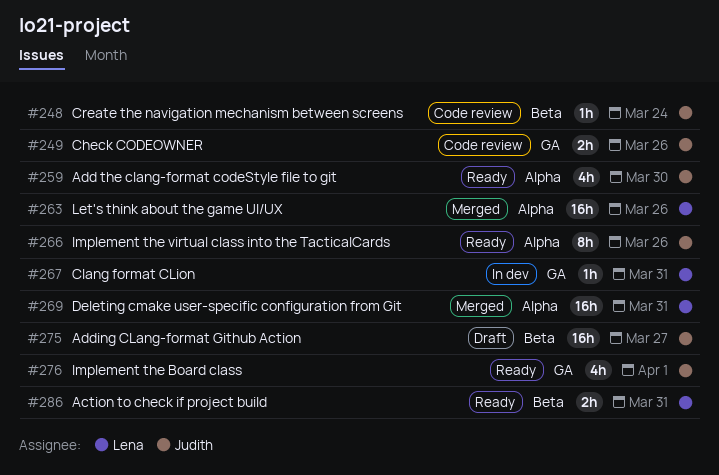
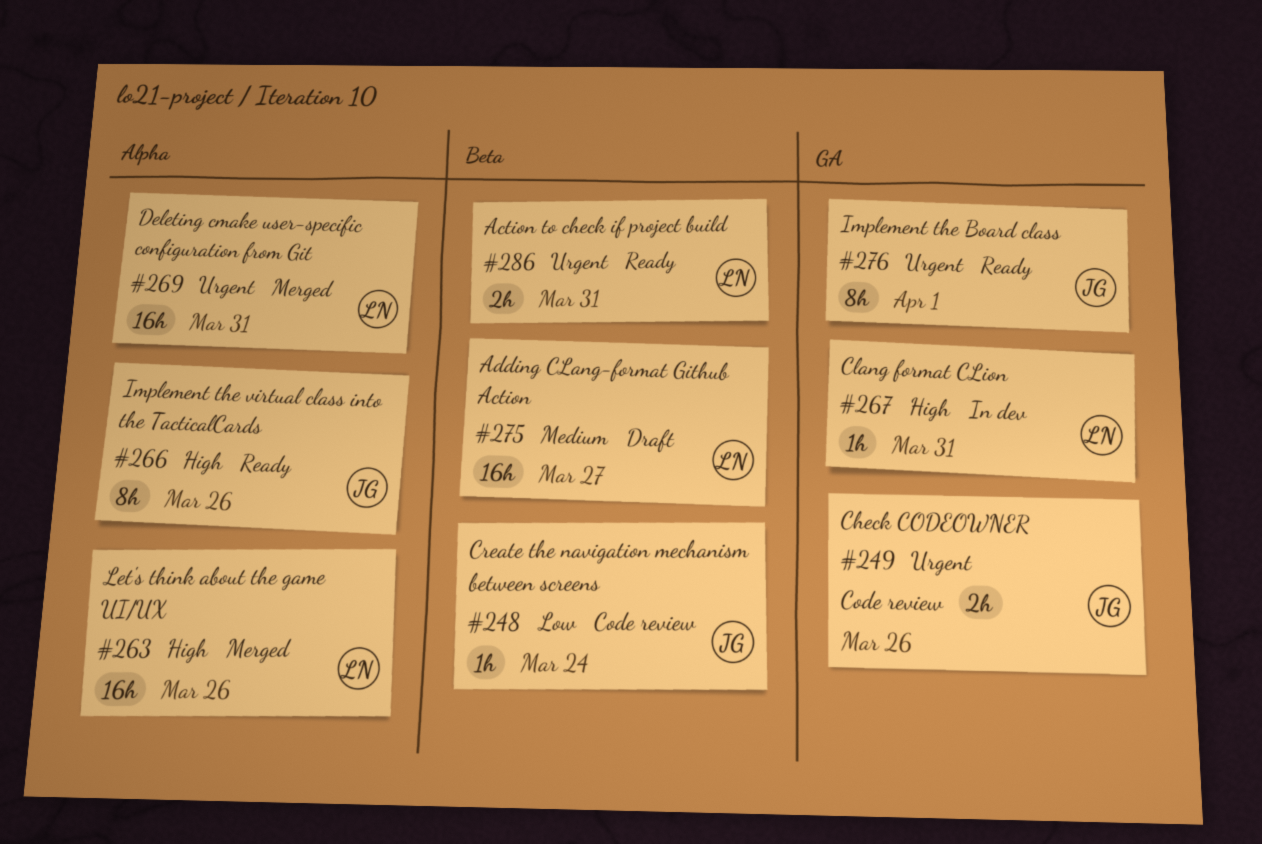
#259: present -> none
#275, owner: Judith -> Lena
#276, estimate: 4h -> 8h

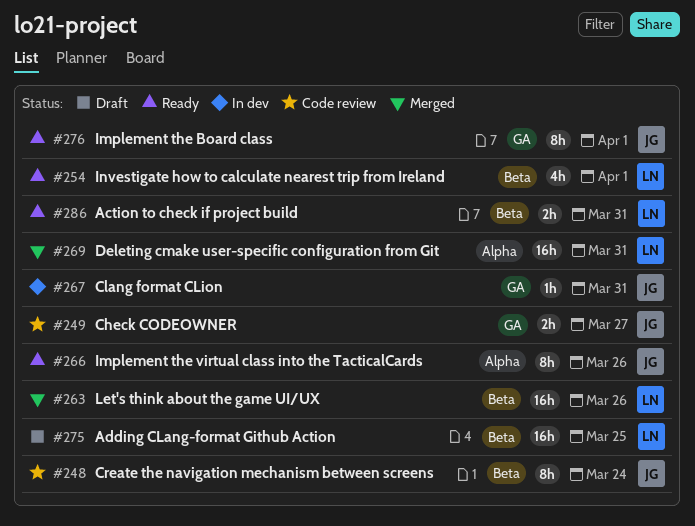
#248, estimate: 1h -> 8h
#249, due: Mar 26 -> Mar 27
#254: none -> present
#263, label: Alpha -> Beta
#267, owner: LN -> JG
#275, due: Mar 27 -> Mar 25

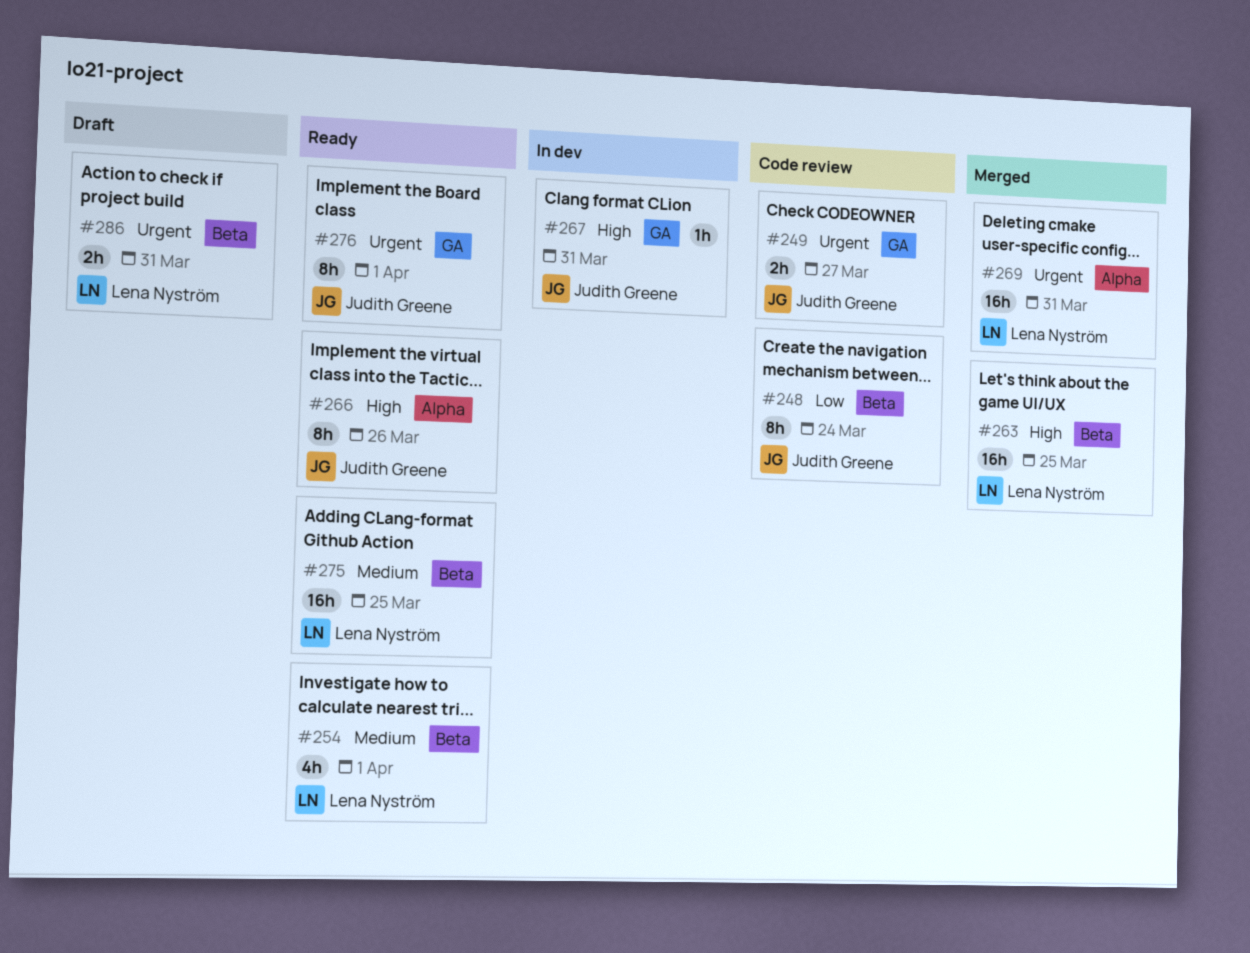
#263, due: Mar 26 -> Mar 25
#275, status: Draft -> Ready
#286, status: Ready -> Draft

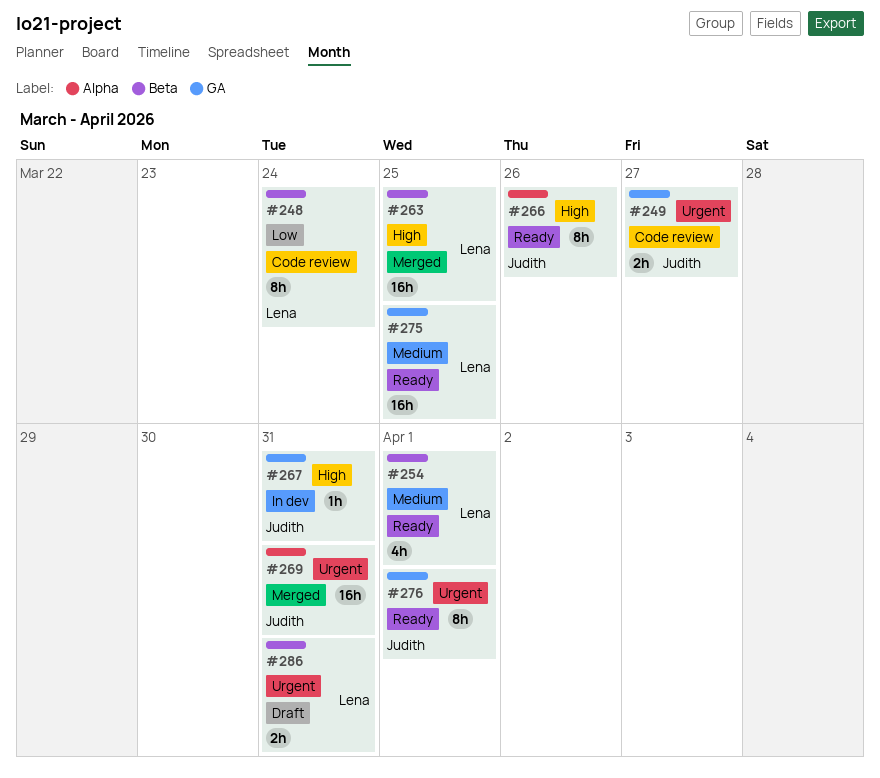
#248, owner: Judith Greene -> Lena Nyström
#269, owner: Lena Nyström -> Judith Greene
#275, label: Beta -> GA

